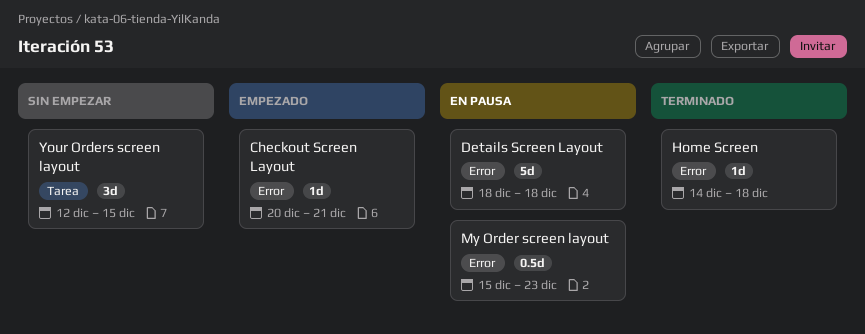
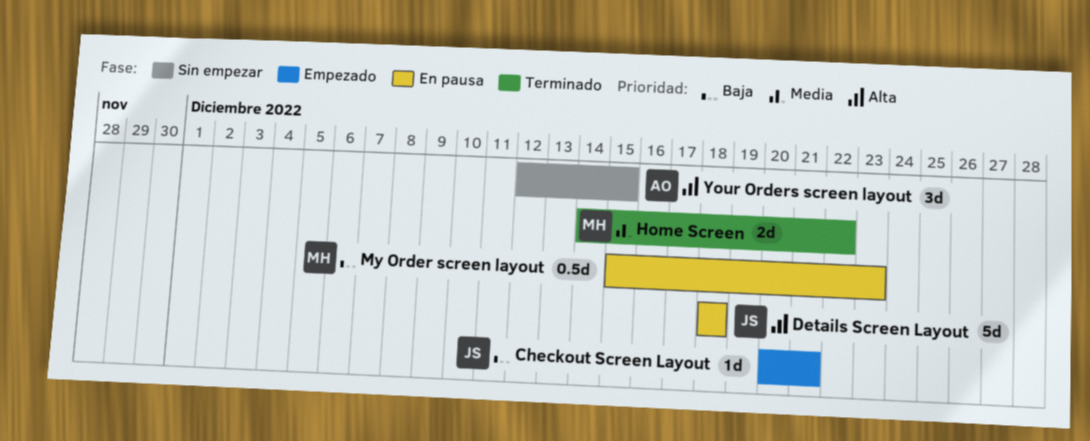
Home Screen, estimate: 1d -> 2d
Home Screen, due: Dec 18 -> Dec 22

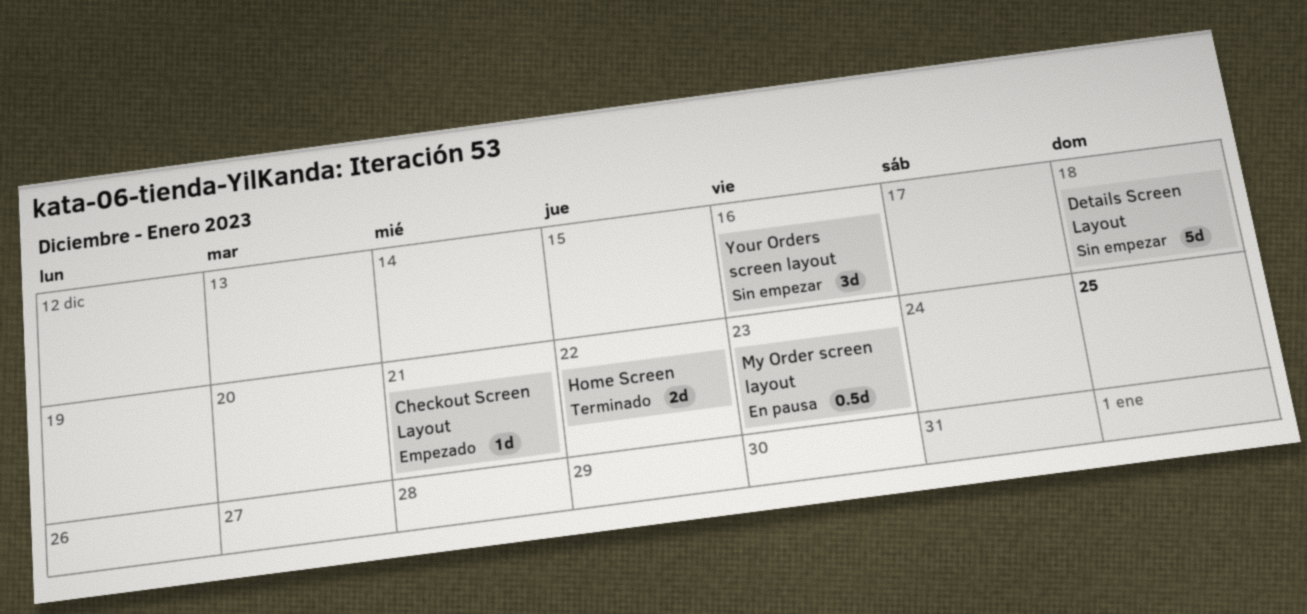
Details Screen Layout, status: En pausa -> Sin empezar
Your Orders screen layout, due: Dec 15 -> Dec 16

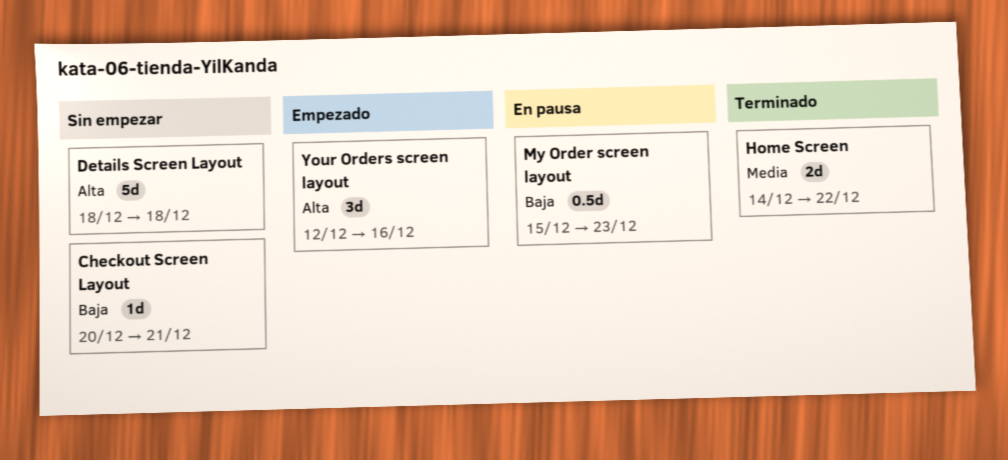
Checkout Screen Layout, status: Empezado -> Sin empezar
Your Orders screen layout, status: Sin empezar -> Empezado

